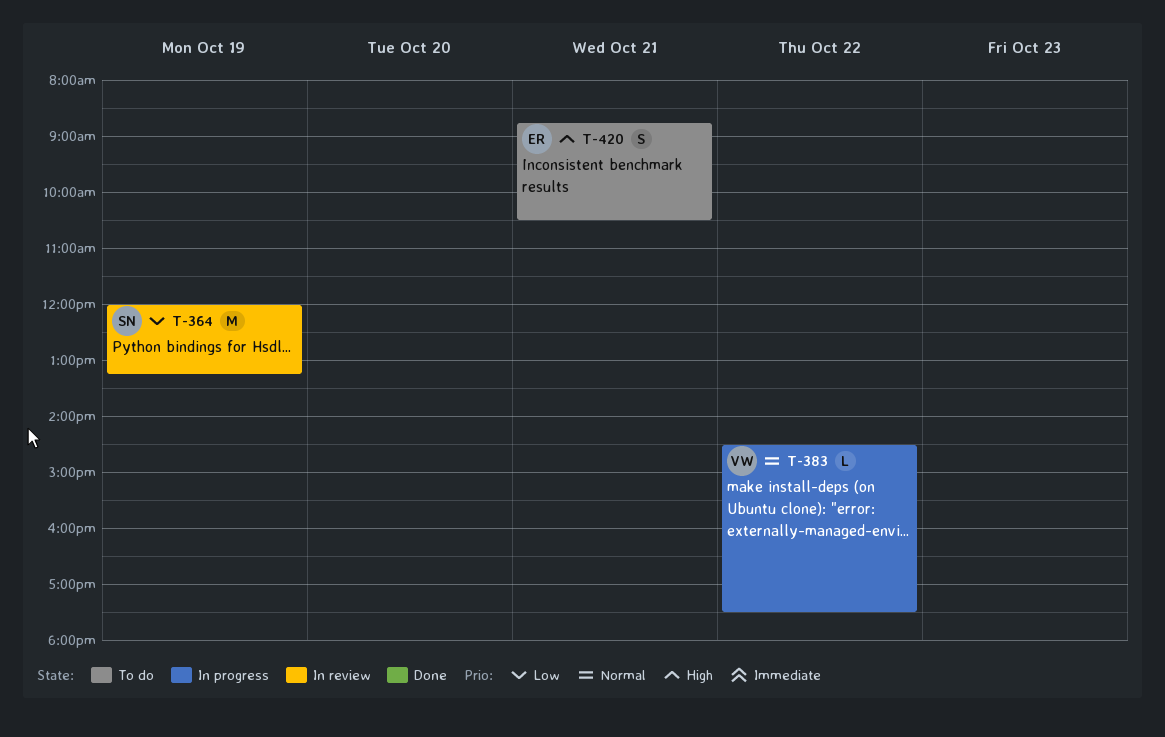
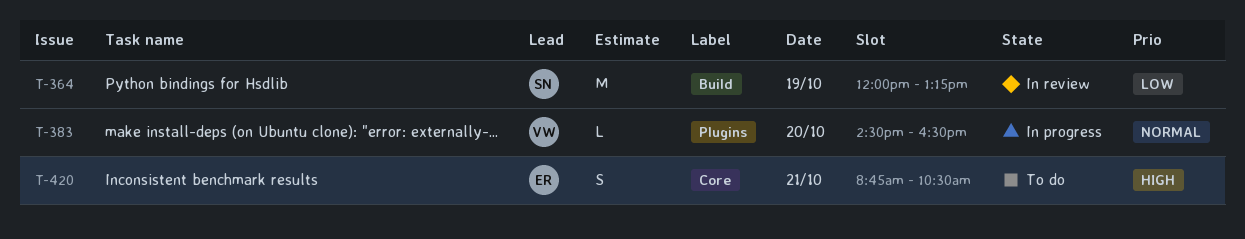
T-383, day: Oct 22 -> Oct 20
T-383, ends: 17:30 -> 16:30

